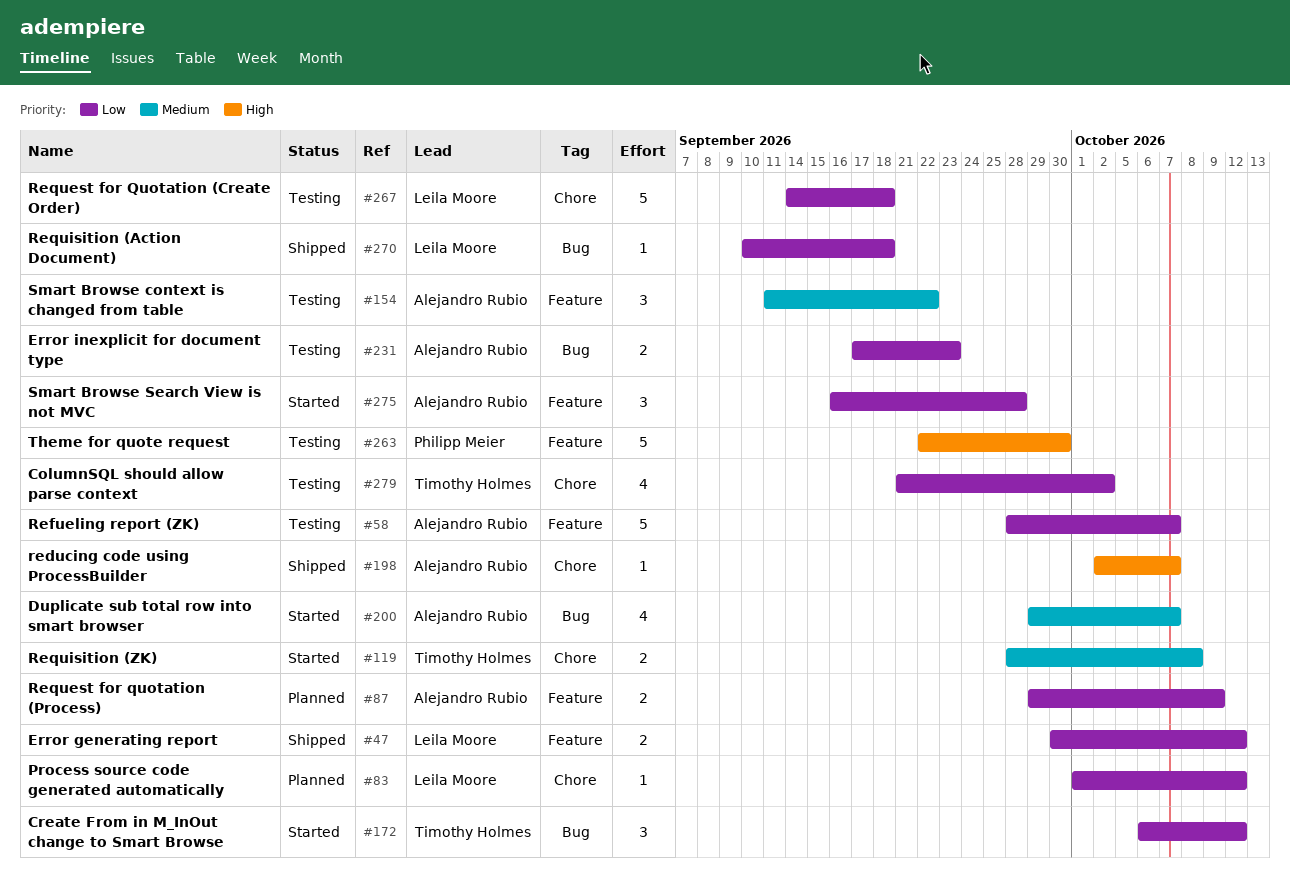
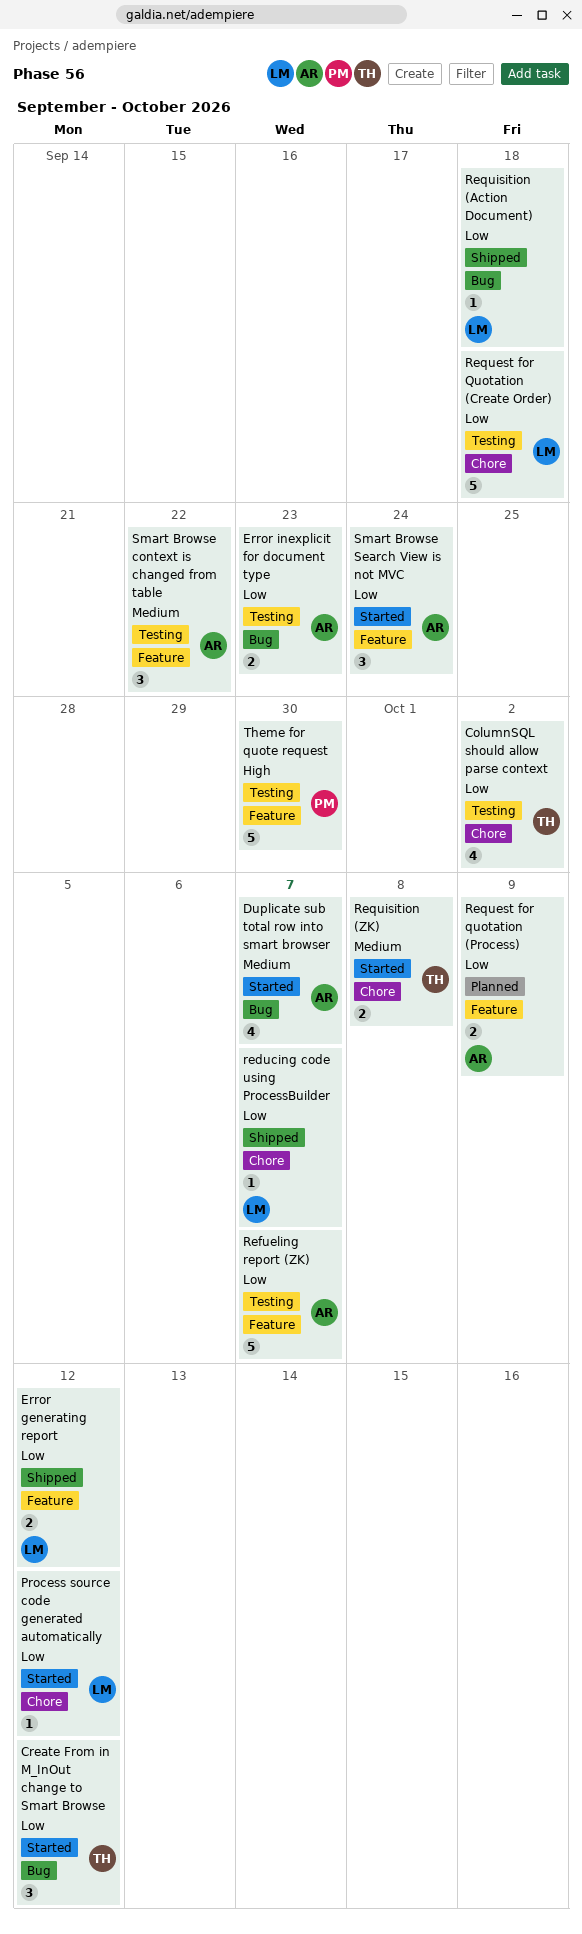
Process source code generated automatically, status: Planned -> Started
reducing code using ProcessBuilder, owner: Alejandro Rubio -> Leila Moore
reducing code using ProcessBuilder, priority: High -> Low
Smart Browse Search View is not MVC, due: Sep 28 -> Sep 24

